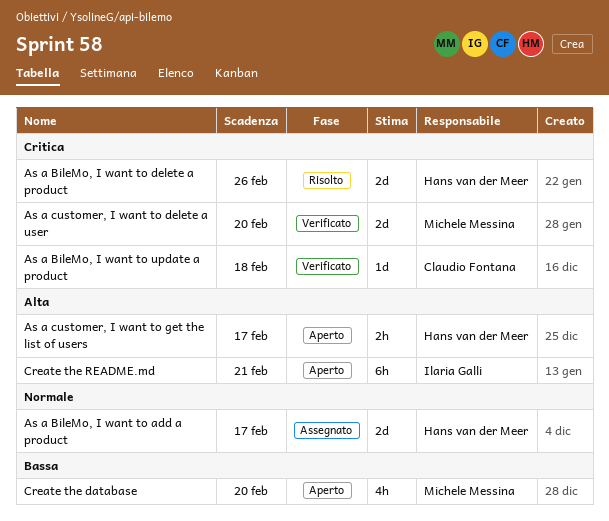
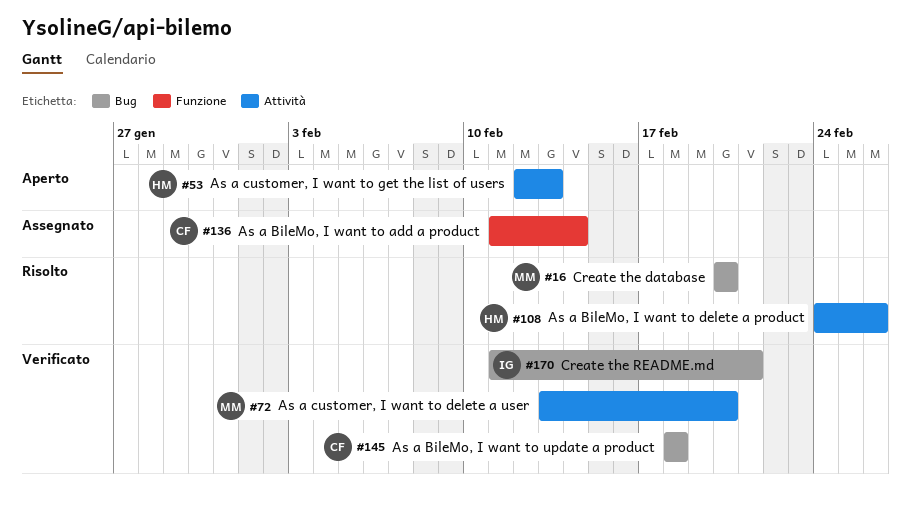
As a BileMo, I want to add a product, owner: Hans van der Meer -> Claudio Fontana
As a BileMo, I want to add a product, due: Feb 17 -> Feb 14
As a customer, I want to get the list of users, due: Feb 17 -> Feb 13
Create the database, status: Aperto -> Risolto
Create the README.md, status: Aperto -> Verificato

